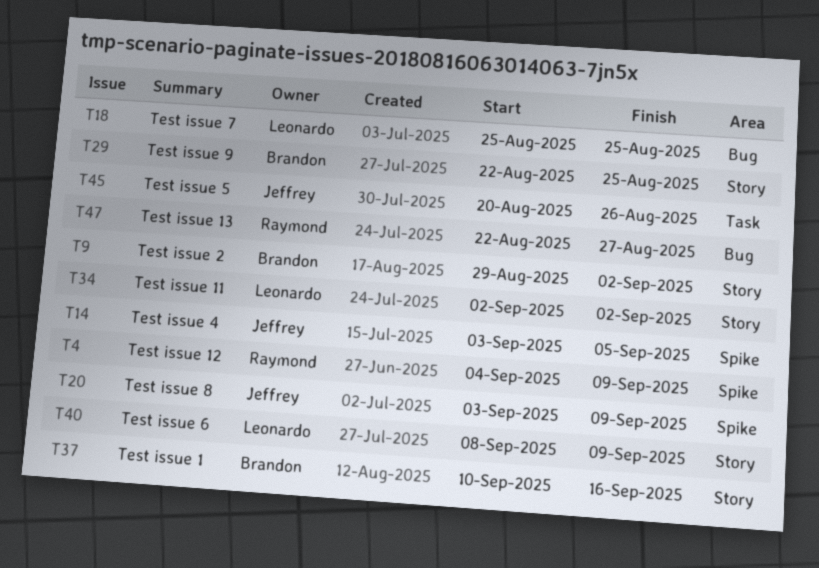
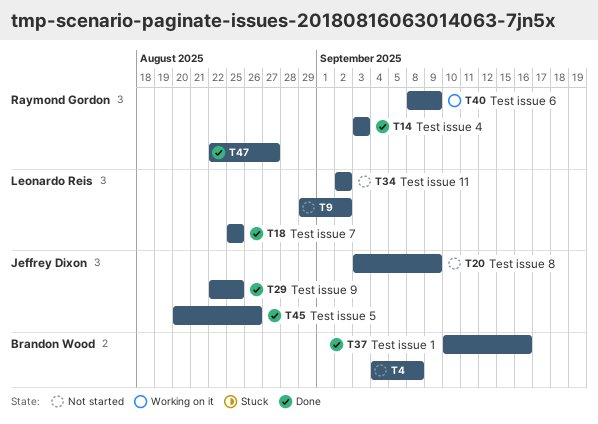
T4, owner: Raymond Gordon -> Brandon Wood
T4, due: Sep 9 -> Sep 8
T9, owner: Brandon Wood -> Leonardo Reis
T14, owner: Jeffrey Dixon -> Raymond Gordon
T14, due: Sep 5 -> Sep 3
T29, owner: Brandon Wood -> Jeffrey Dixon
T40, owner: Leonardo Reis -> Raymond Gordon

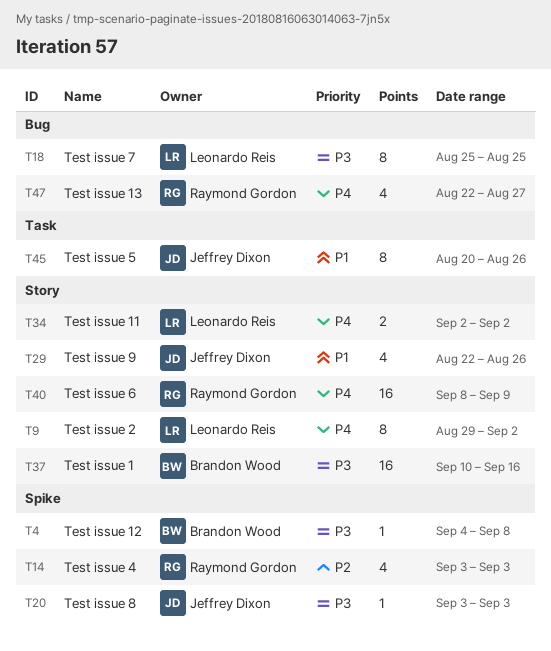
T20, due: Sep 9 -> Sep 3
T29, due: Aug 25 -> Aug 26

